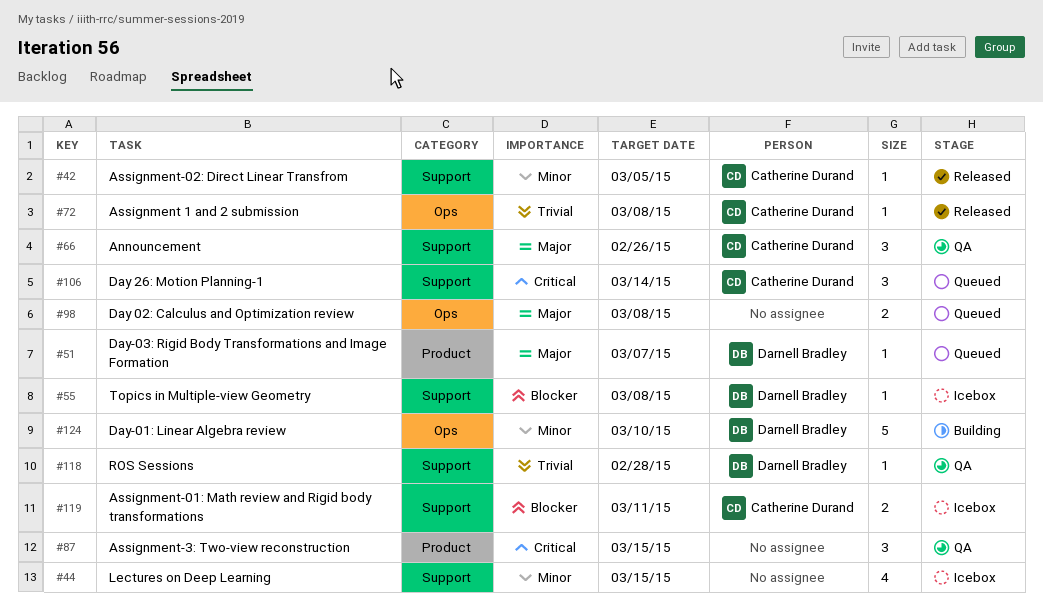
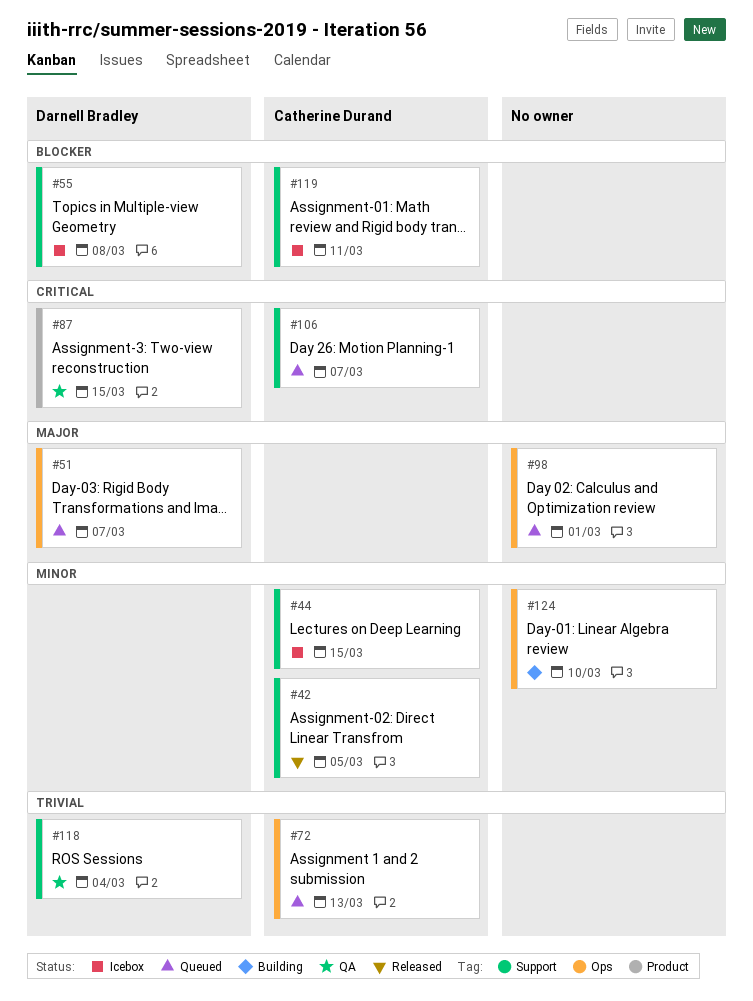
#44, owner: none -> Catherine Durand
#51, label: Product -> Ops
#66: present -> none
#72, status: Released -> Queued
#72, due: Mar 8 -> Mar 13
#87, owner: none -> Darnell Bradley
#98, due: Mar 8 -> Mar 1
#106, due: Mar 14 -> Mar 7
#118, due: Feb 28 -> Mar 4
#124, owner: Darnell Bradley -> none

